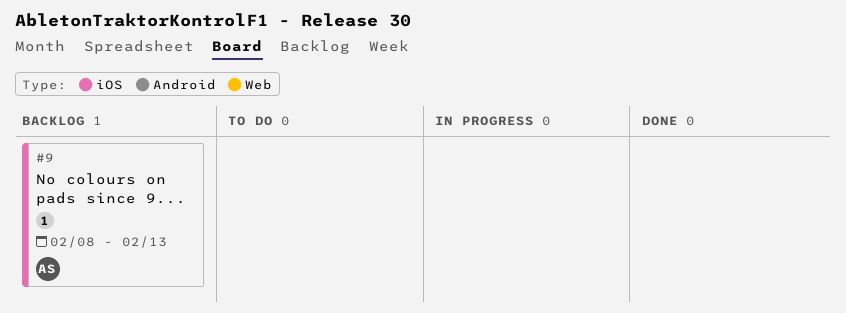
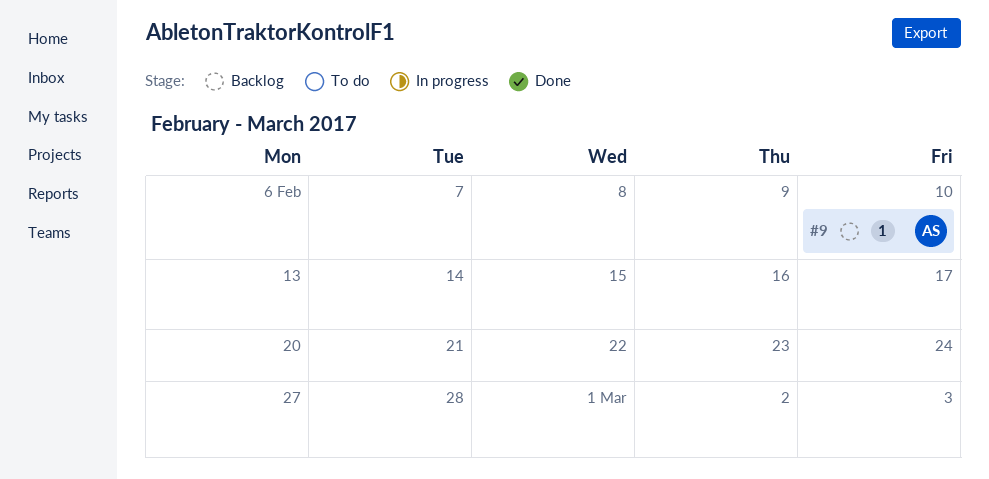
#9, due: Feb 13 -> Feb 10

